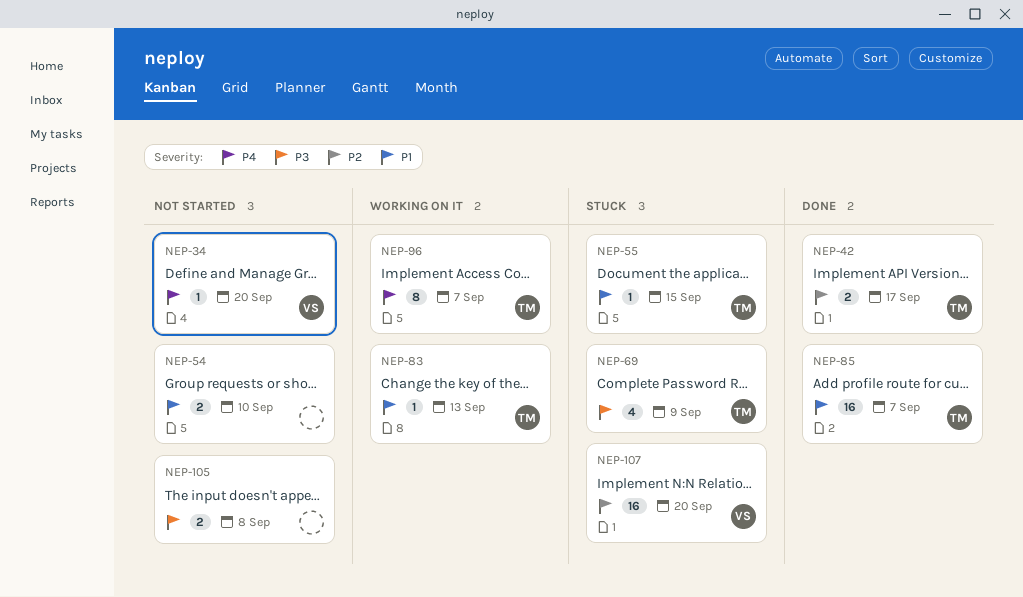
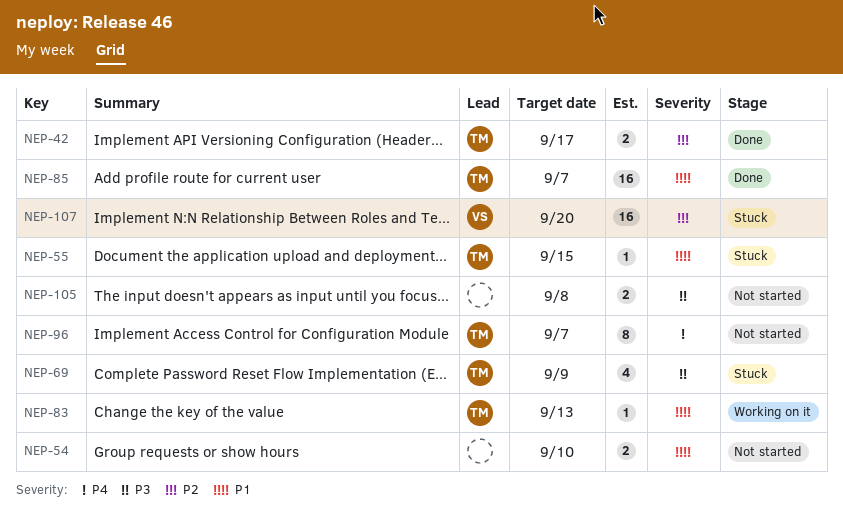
NEP-34: present -> none
NEP-96, status: Working on it -> Not started

